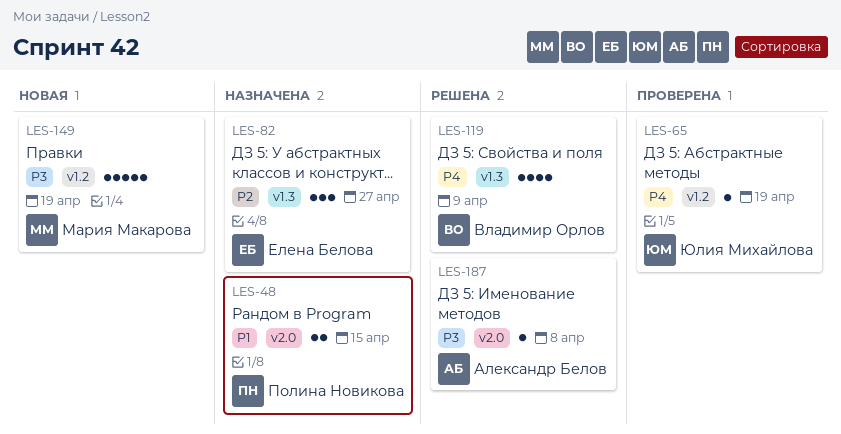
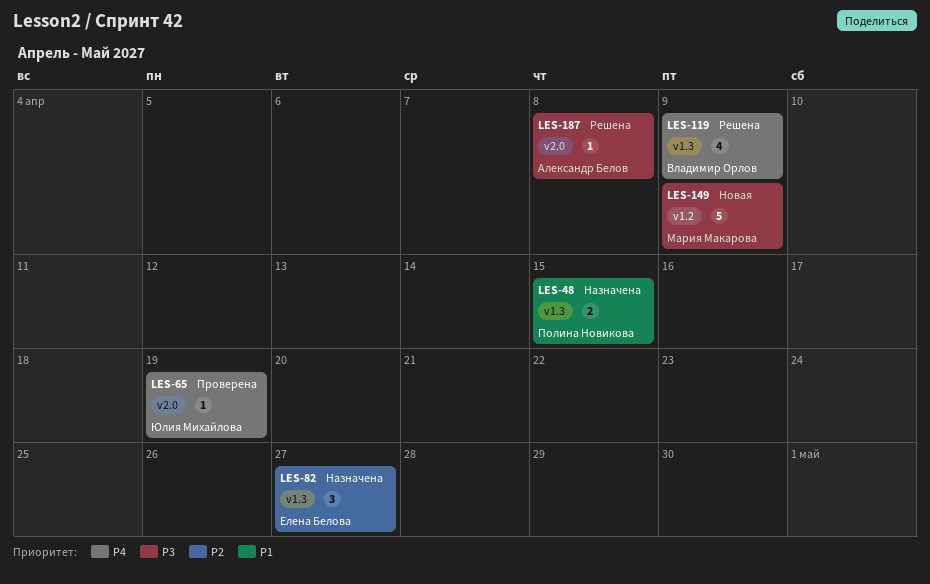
LES-48, label: v2.0 -> v1.3
LES-65, label: v1.2 -> v2.0
LES-149, due: Apr 19 -> Apr 9

